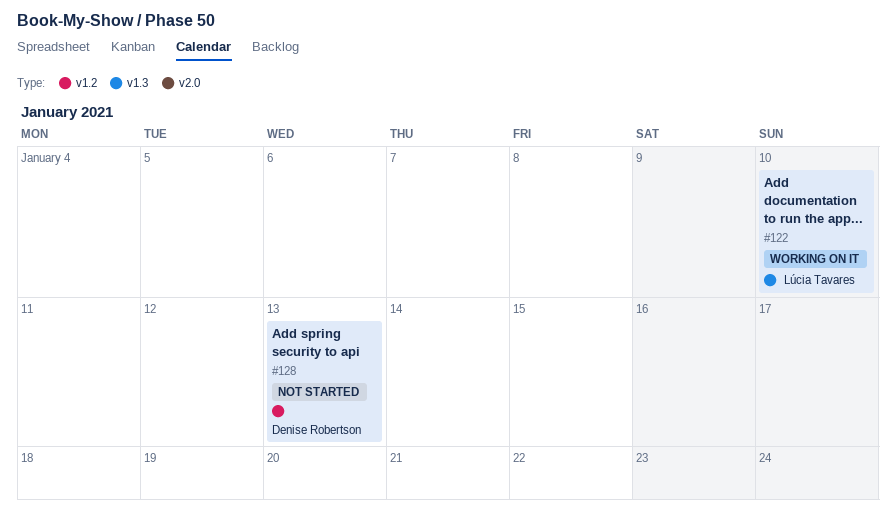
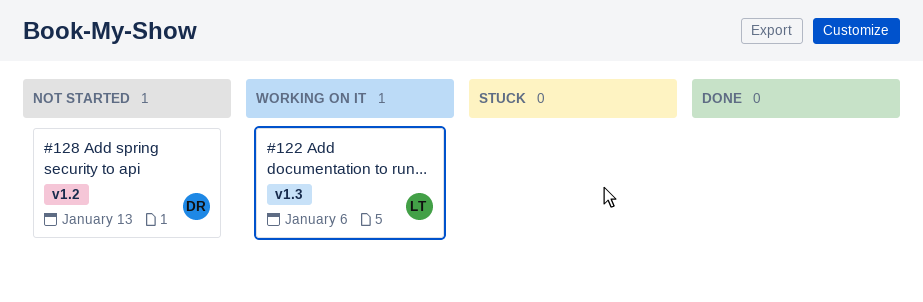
#122, due: Jan 10 -> Jan 6

